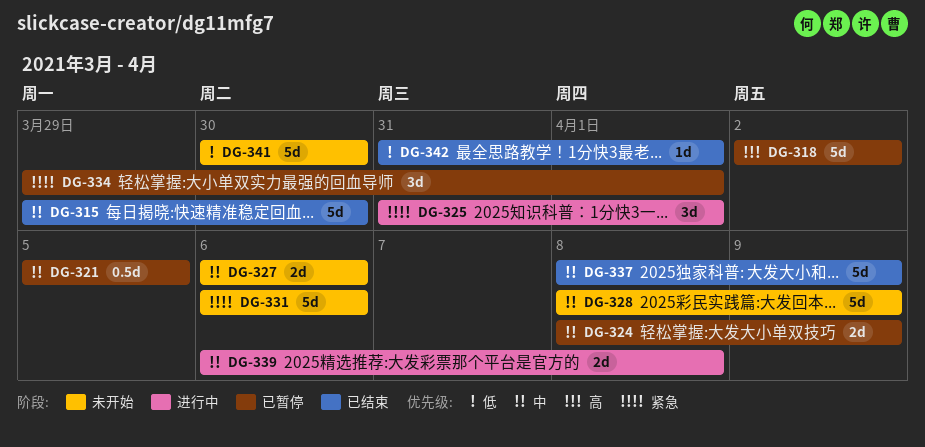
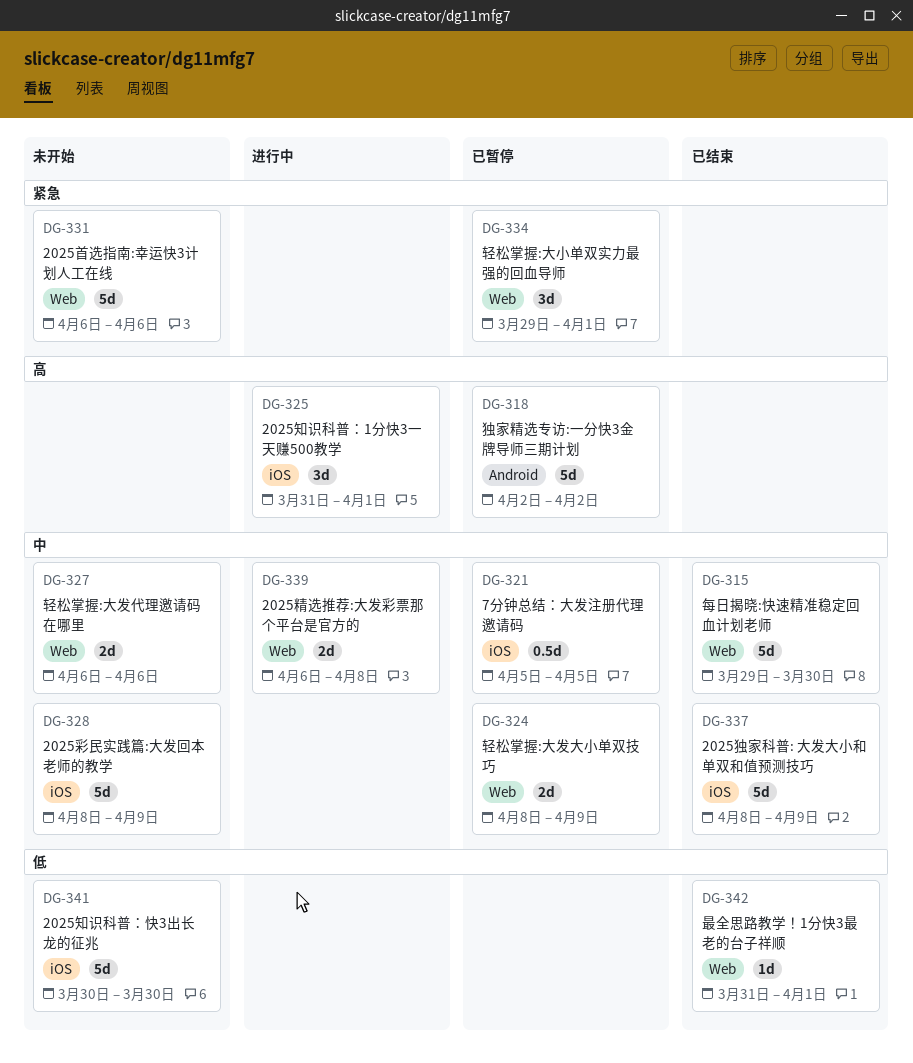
DG-325, priority: 紧急 -> 高

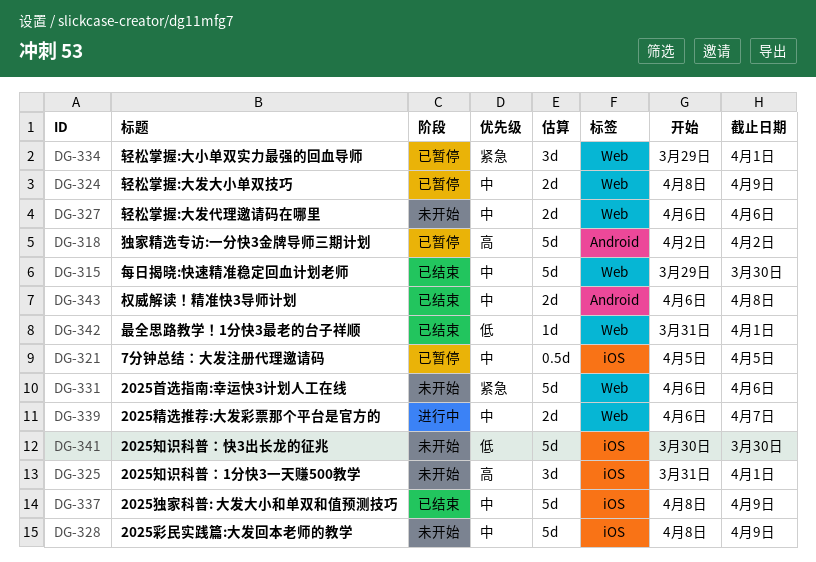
DG-325, status: 进行中 -> 未开始
DG-339, due: Apr 8 -> Apr 7
DG-343: none -> present

